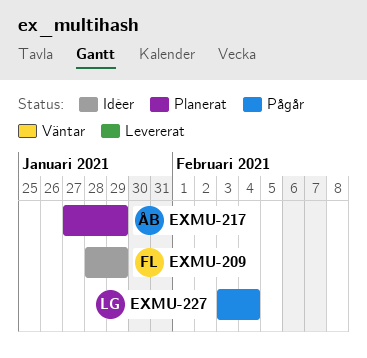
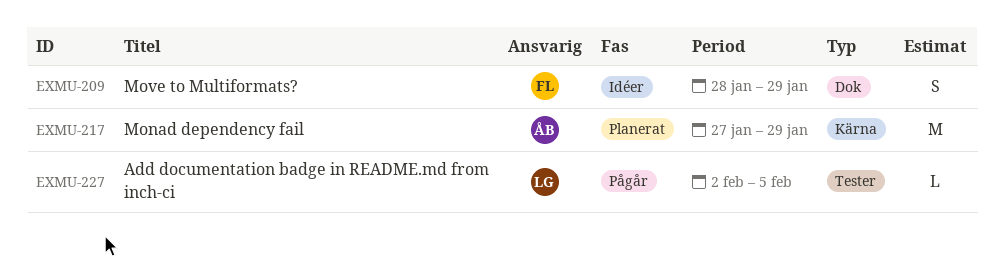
EXMU-227, start: Feb 3 -> Feb 2
EXMU-227, due: Feb 4 -> Feb 5

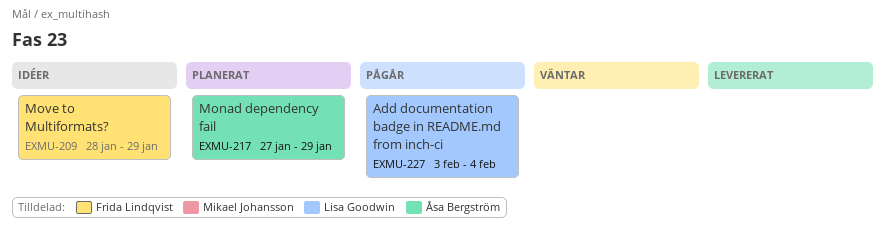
EXMU-227, start: Feb 2 -> Feb 3
EXMU-227, due: Feb 5 -> Feb 4

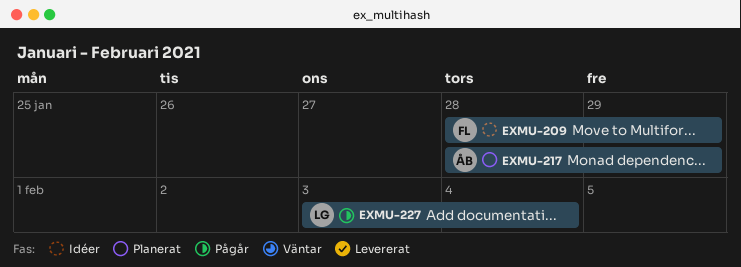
EXMU-217, start: Jan 27 -> Jan 28

